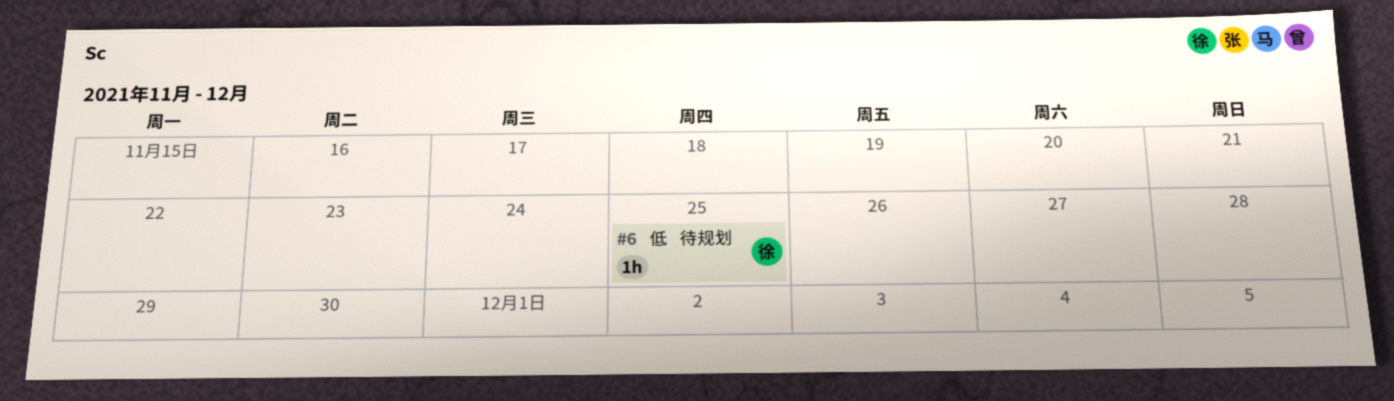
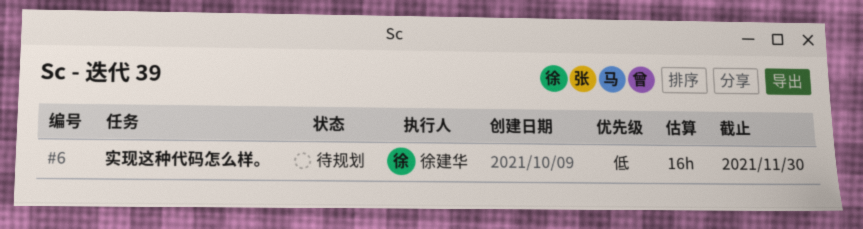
#6, estimate: 1h -> 16h
#6, due: Nov 25 -> Nov 30

